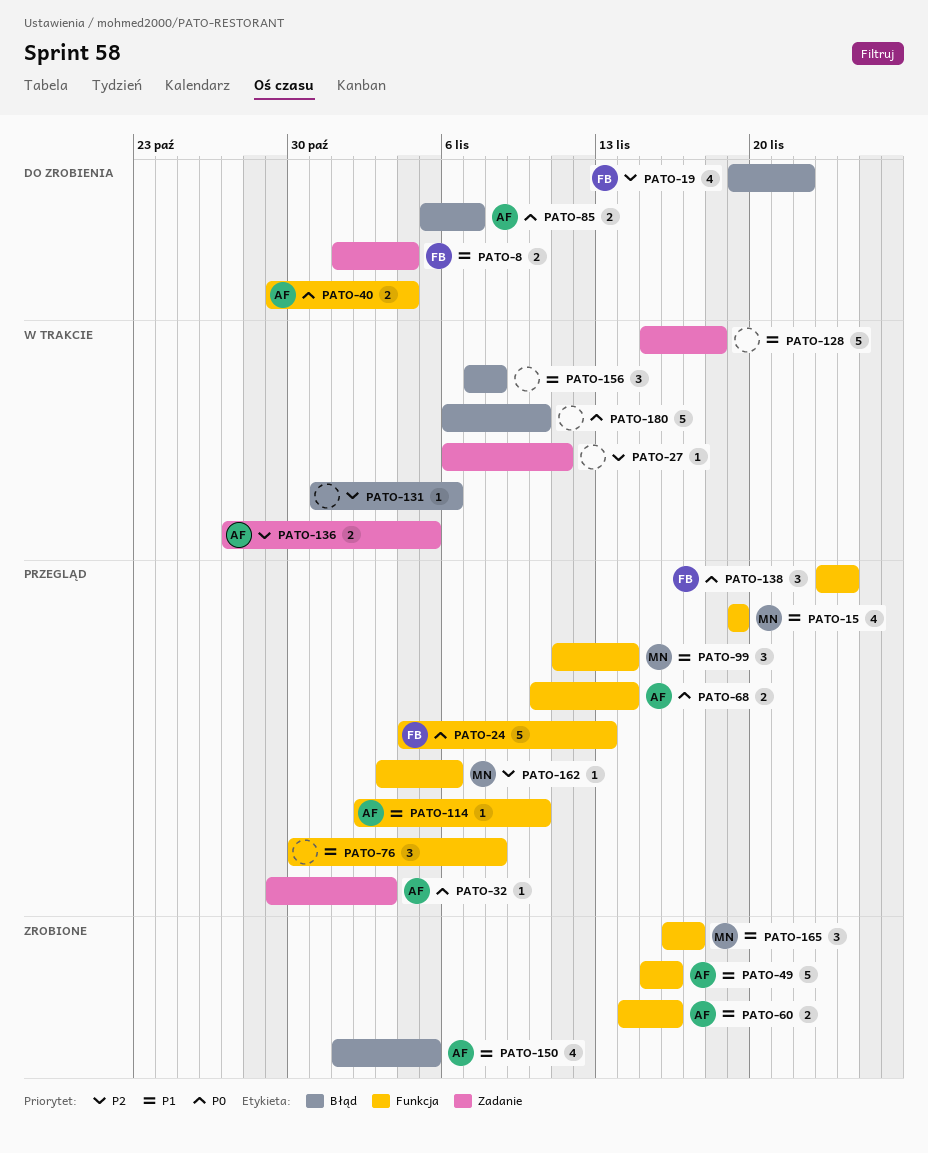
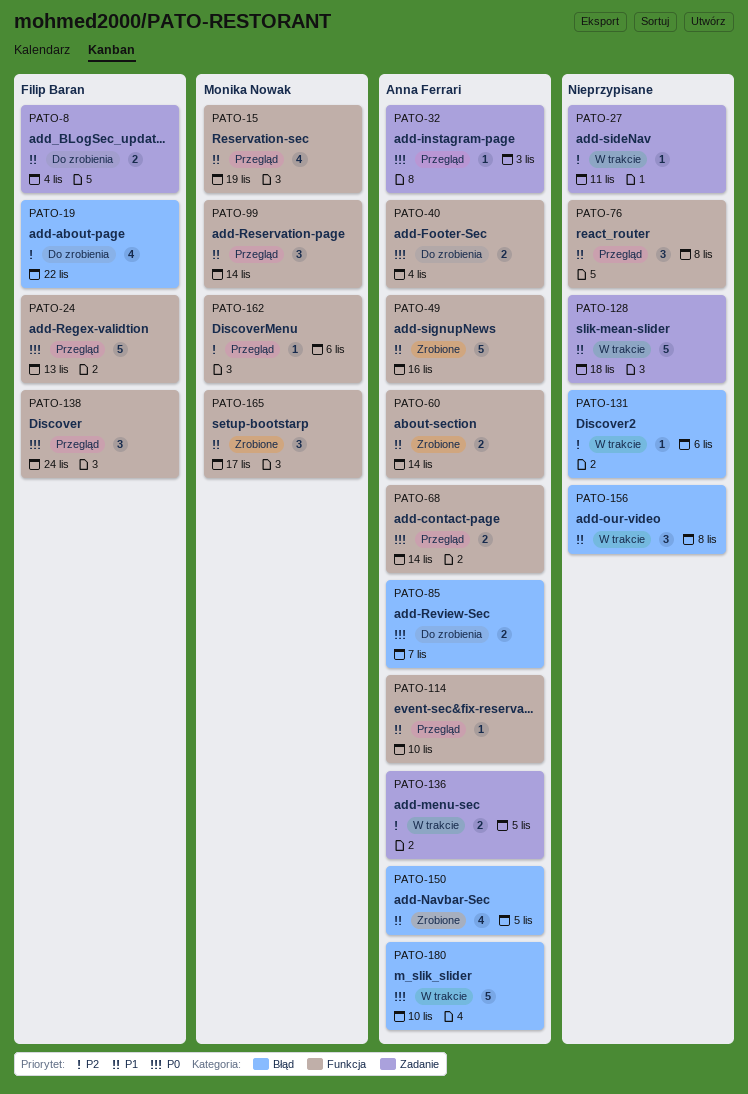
PATO-60, due: Nov 16 -> Nov 14
PATO-180, owner: none -> Anna Ferrari

